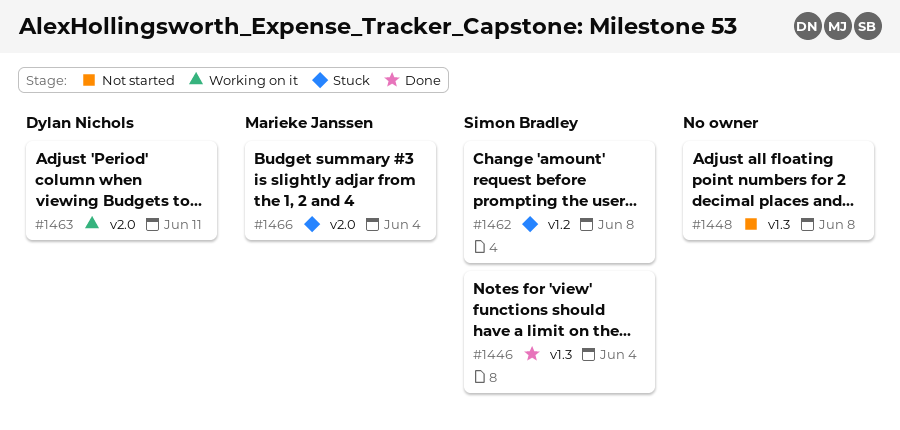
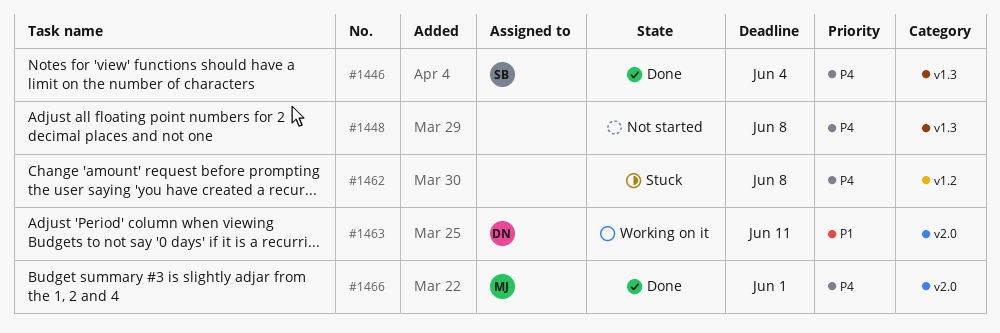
#1462, owner: Simon Bradley -> none
#1466, status: Stuck -> Done
#1466, due: Jun 4 -> Jun 1

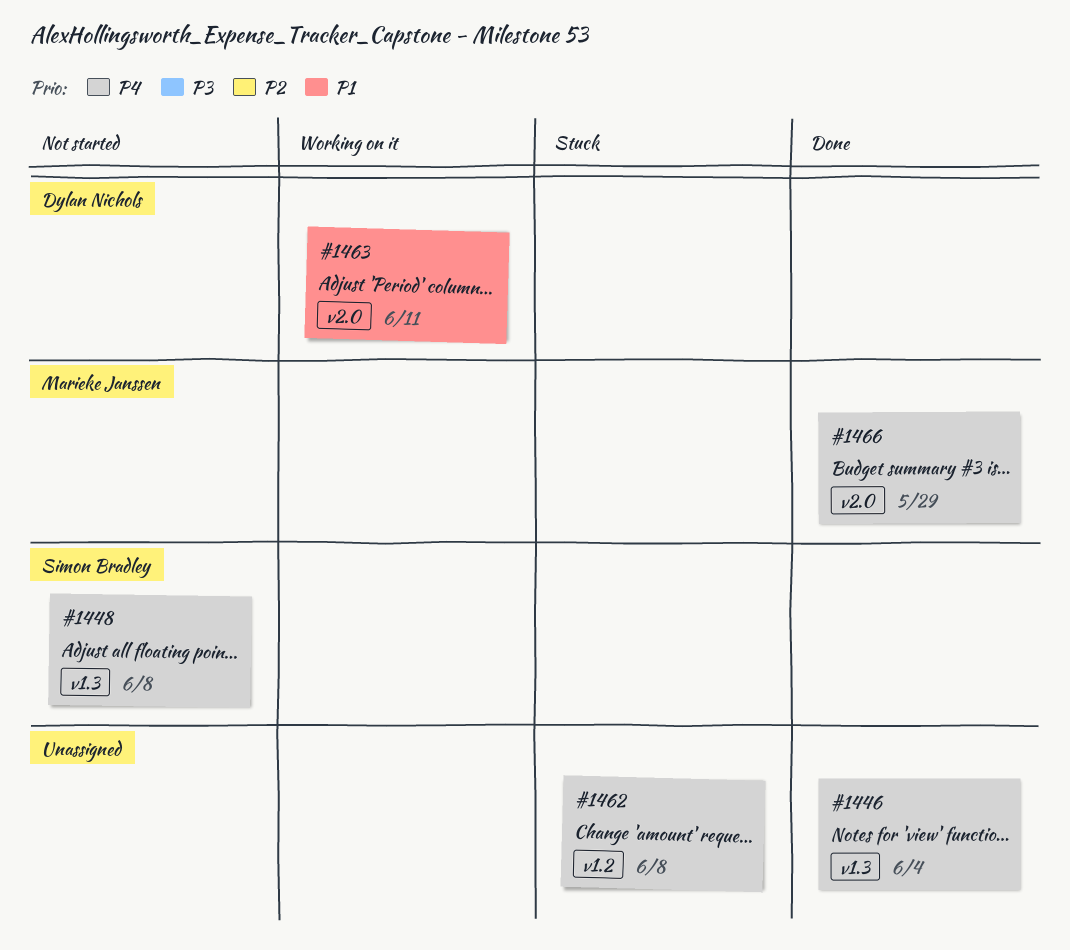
#1446, owner: Simon Bradley -> none
#1448, owner: none -> Simon Bradley
#1466, due: Jun 1 -> May 29

